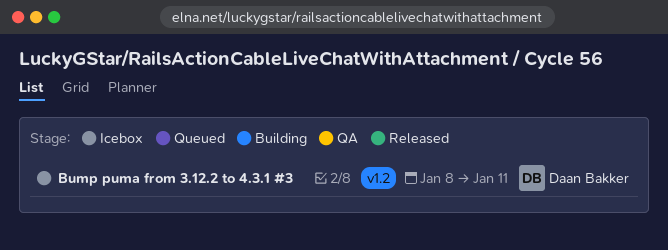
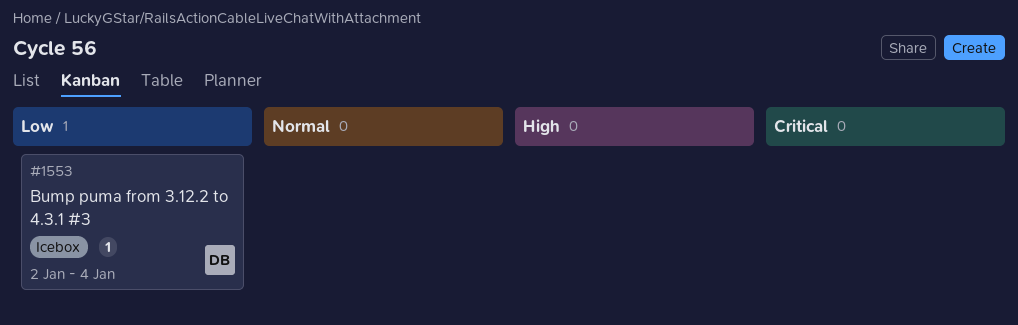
Bump puma from 3.12.2 to 4.3.1 #3, start: Jan 8 -> Jan 2
Bump puma from 3.12.2 to 4.3.1 #3, due: Jan 11 -> Jan 4

